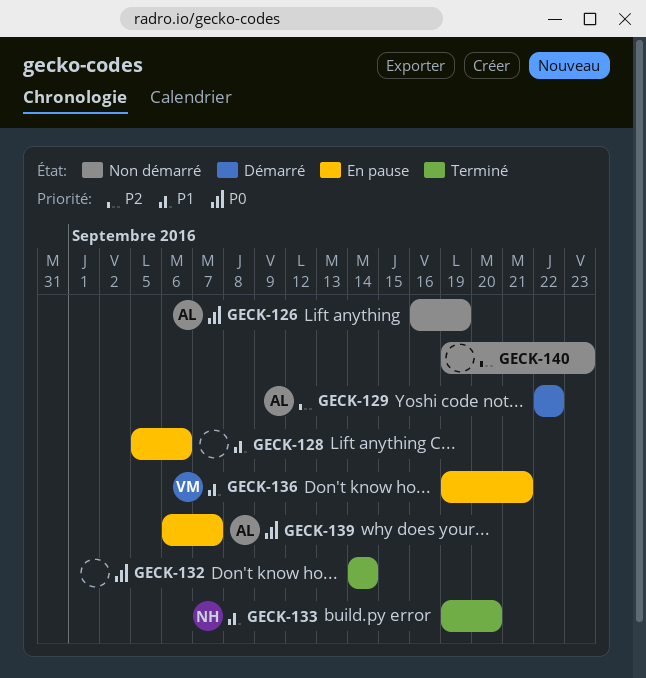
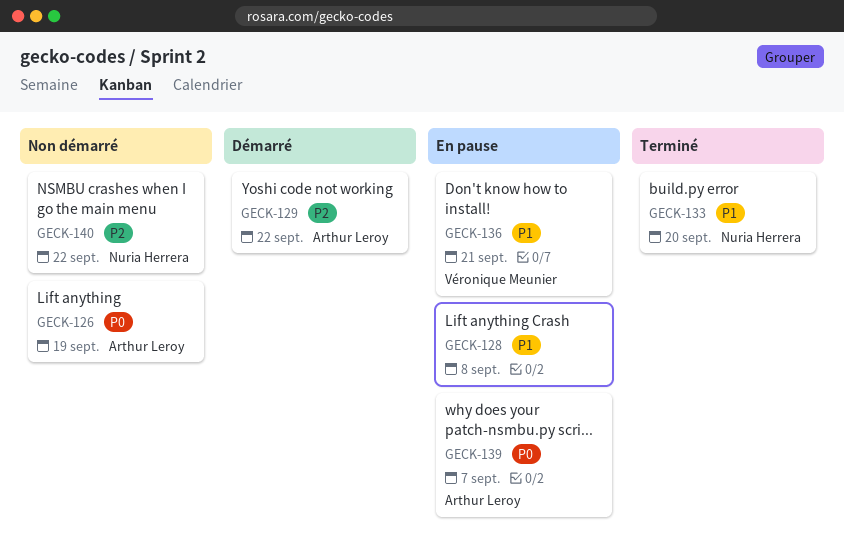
GECK-128, due: Sep 6 -> Sep 8
GECK-132: present -> none
GECK-140, owner: none -> Nuria Herrera
GECK-140, due: Sep 23 -> Sep 22

